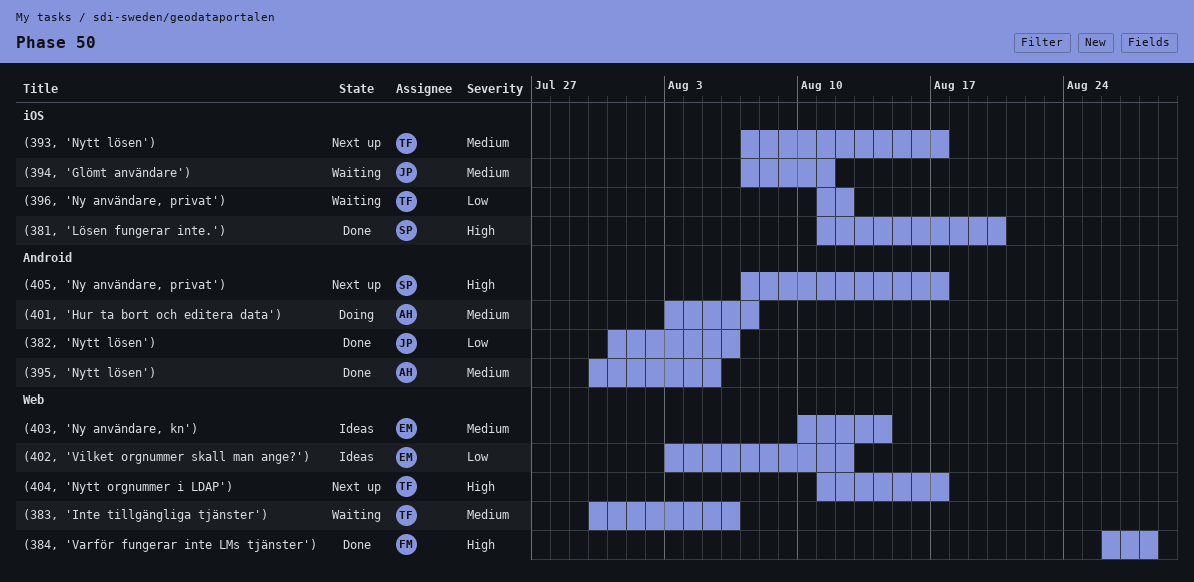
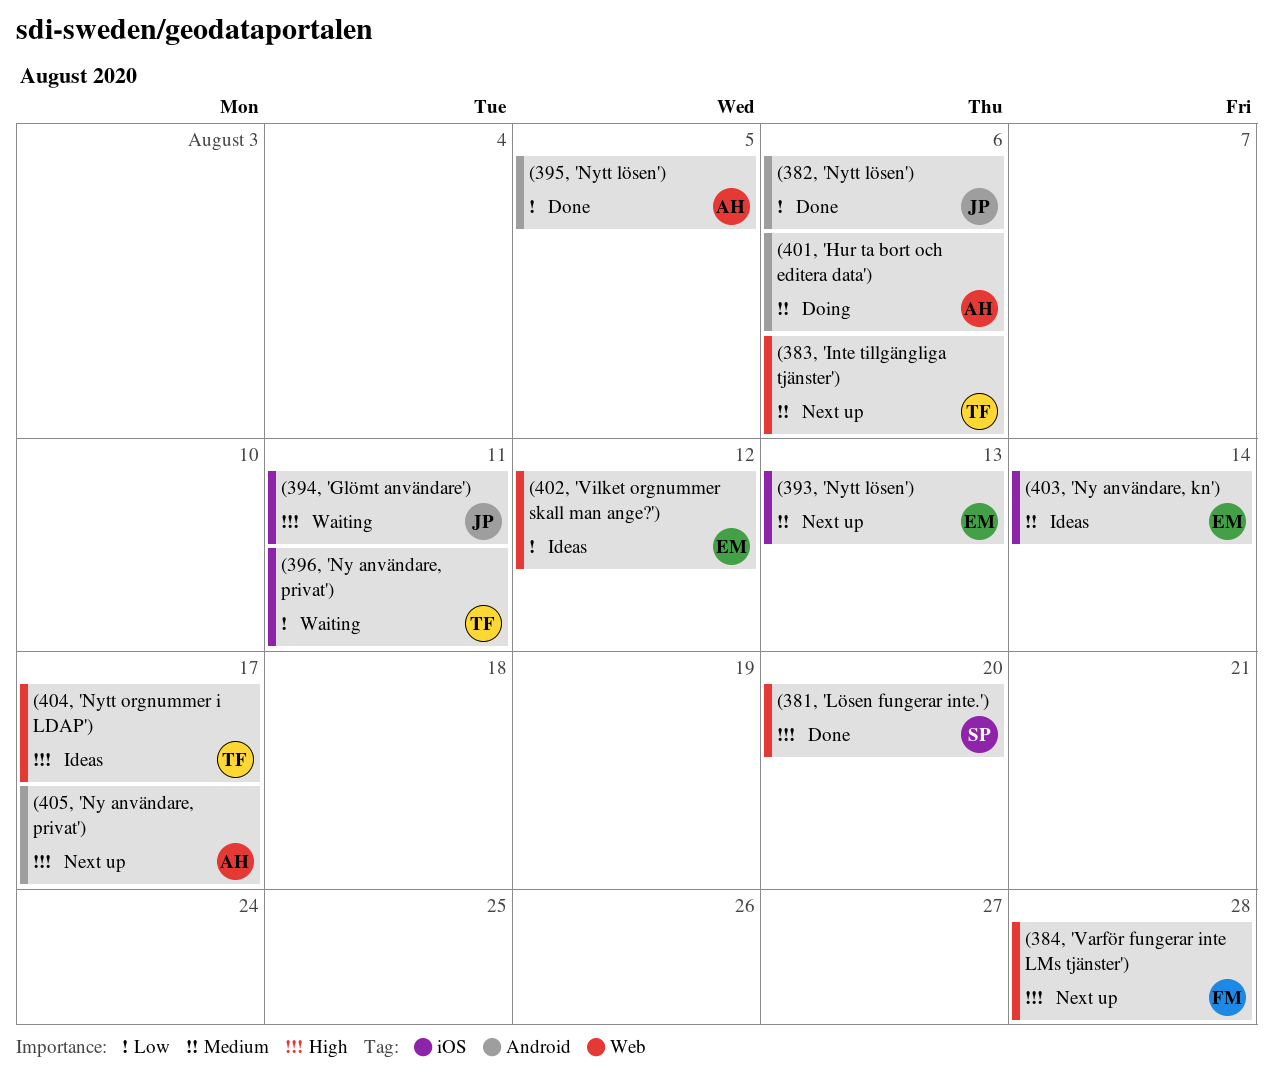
(381, 'Lösen fungerar inte.'), label: iOS -> Web
(383, 'Inte tillgängliga tjänster'), status: Waiting -> Next up
(384, 'Varför fungerar inte LMs tjänster'), status: Done -> Next up
(393, 'Nytt lösen'), owner: TF -> EM
(393, 'Nytt lösen'), due: Aug 17 -> Aug 13
(394, 'Glömt användare'), priority: Medium -> High
(395, 'Nytt lösen'), priority: Medium -> Low
(396, 'Ny användare, privat'), due: Aug 12 -> Aug 11
(401, 'Hur ta bort och editera data'), due: Aug 7 -> Aug 6
(403, 'Ny användare, kn'), label: Web -> iOS
(404, 'Nytt orgnummer i LDAP'), status: Next up -> Ideas
(405, 'Ny användare, privat'), owner: SP -> AH

